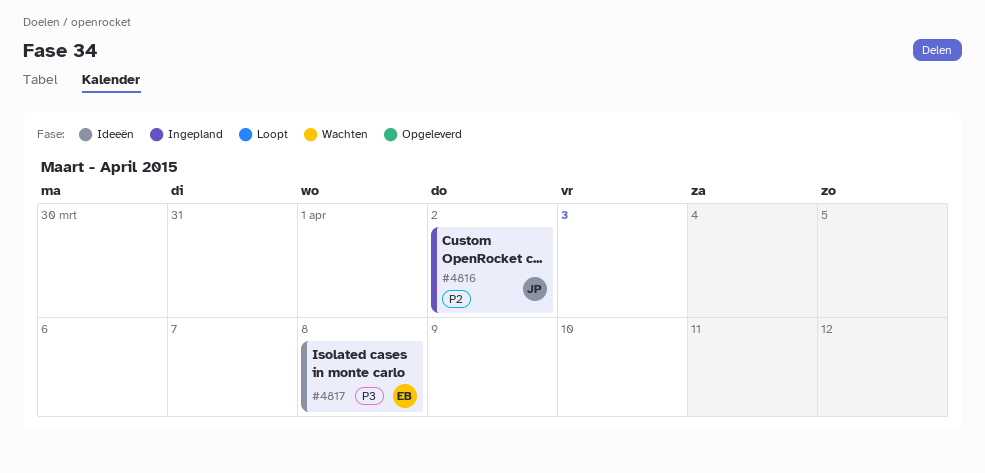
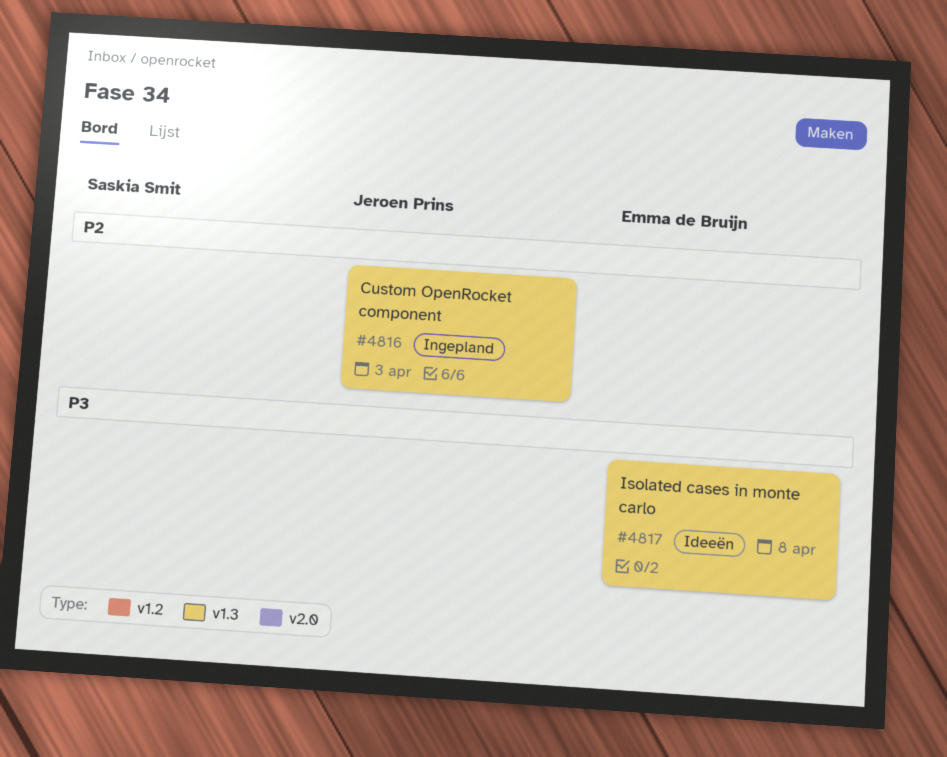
#4816, due: Apr 2 -> Apr 3

